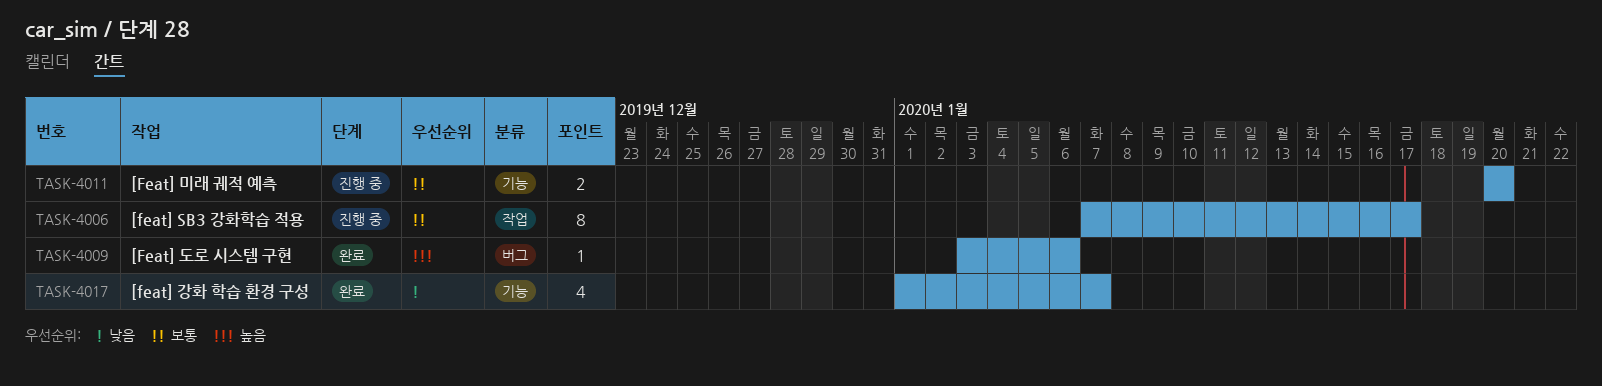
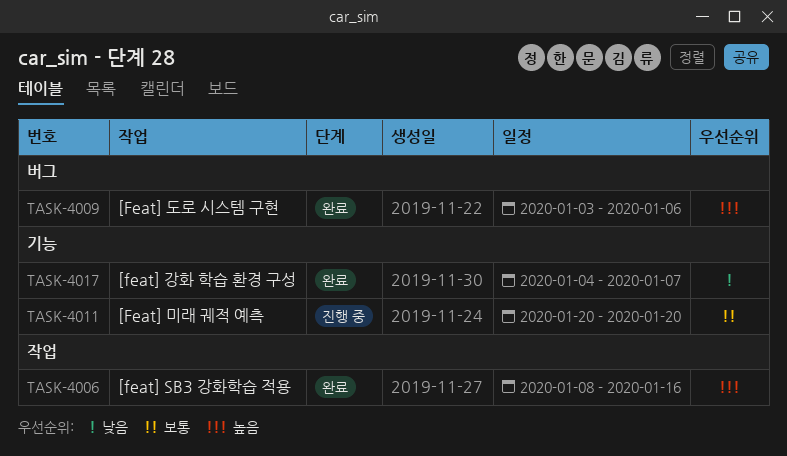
TASK-4006, status: 진행 중 -> 완료
TASK-4006, priority: 보통 -> 높음
TASK-4006, start: Jan 7 -> Jan 8
TASK-4006, due: Jan 17 -> Jan 16
TASK-4017, start: Jan 1 -> Jan 4

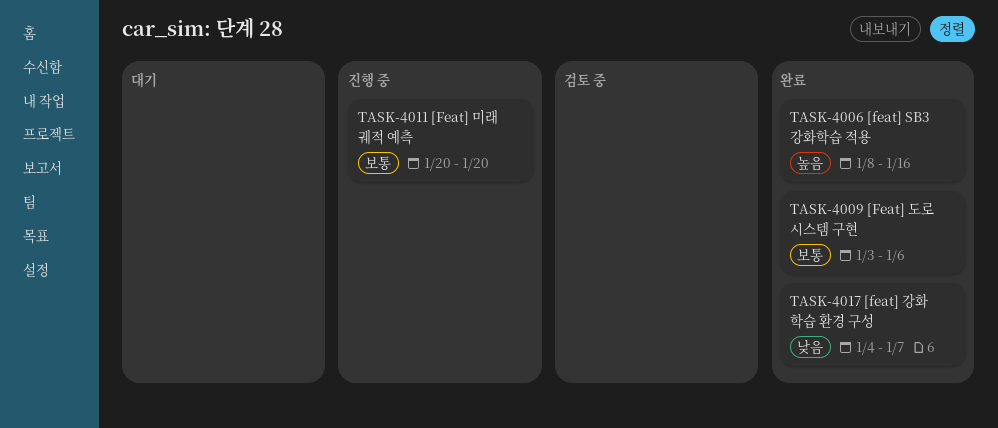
TASK-4009, priority: 높음 -> 보통

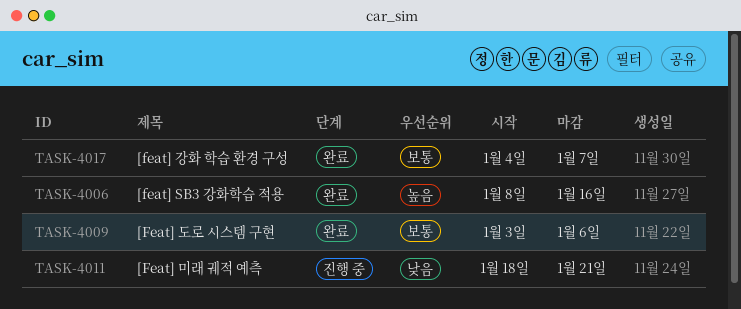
TASK-4011, priority: 보통 -> 낮음
TASK-4011, start: Jan 20 -> Jan 18
TASK-4011, due: Jan 20 -> Jan 21
TASK-4017, priority: 낮음 -> 보통

